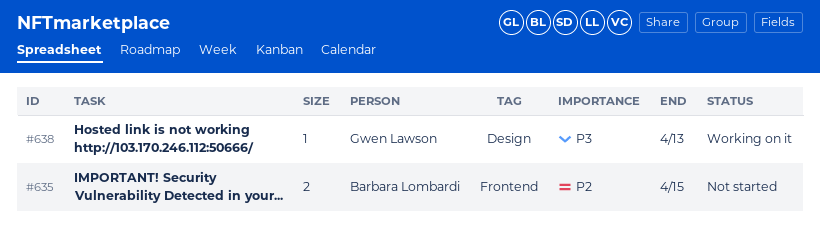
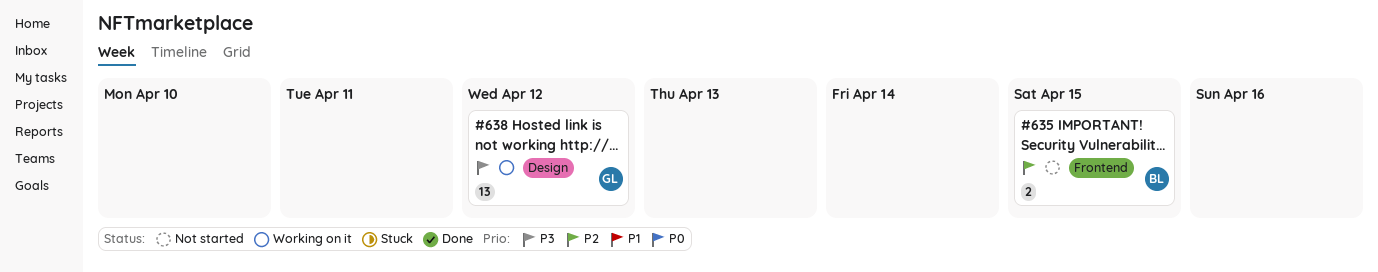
#638, estimate: 1 -> 13
#638, due: Apr 13 -> Apr 12

